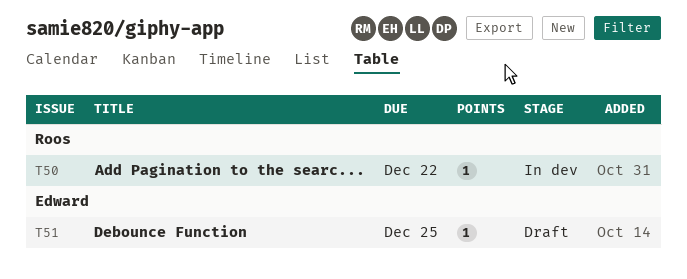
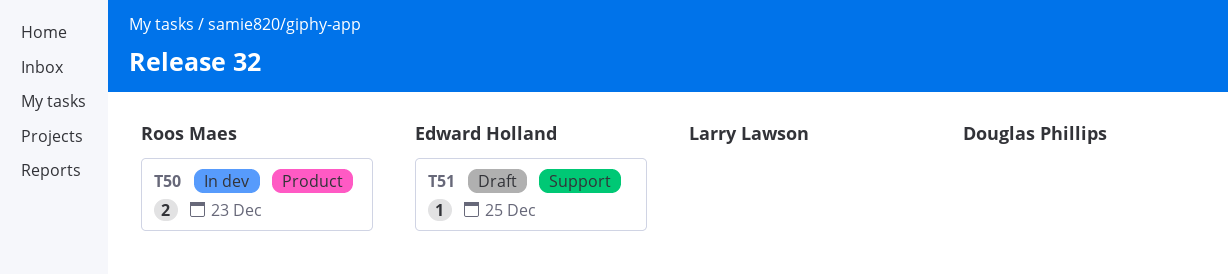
T50, estimate: 1 -> 2
T50, due: Dec 22 -> Dec 23

